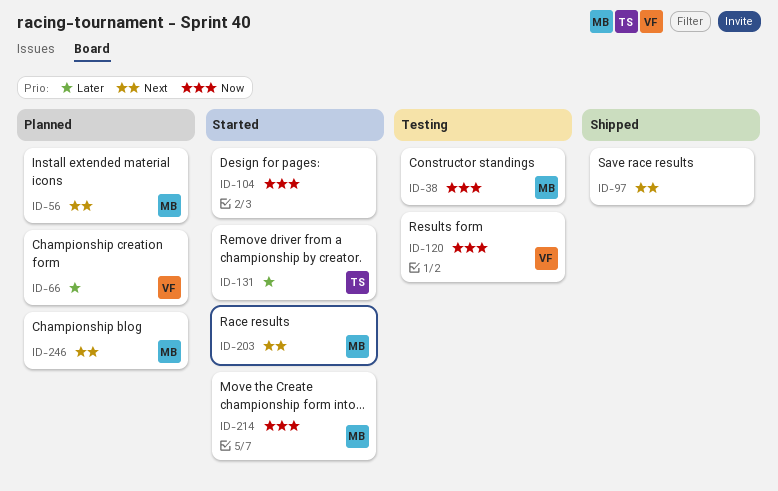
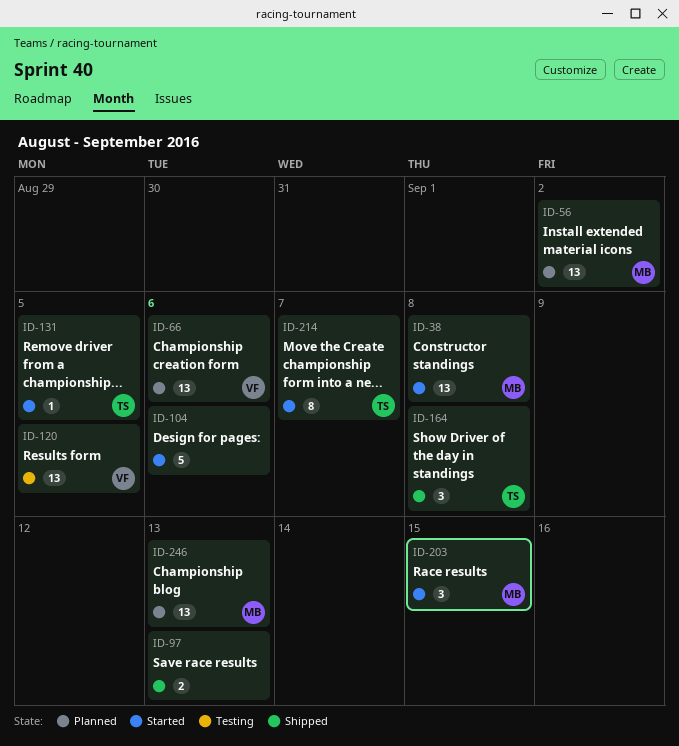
ID-38, status: Testing -> Started
ID-164: none -> present
ID-214, owner: MB -> TS

